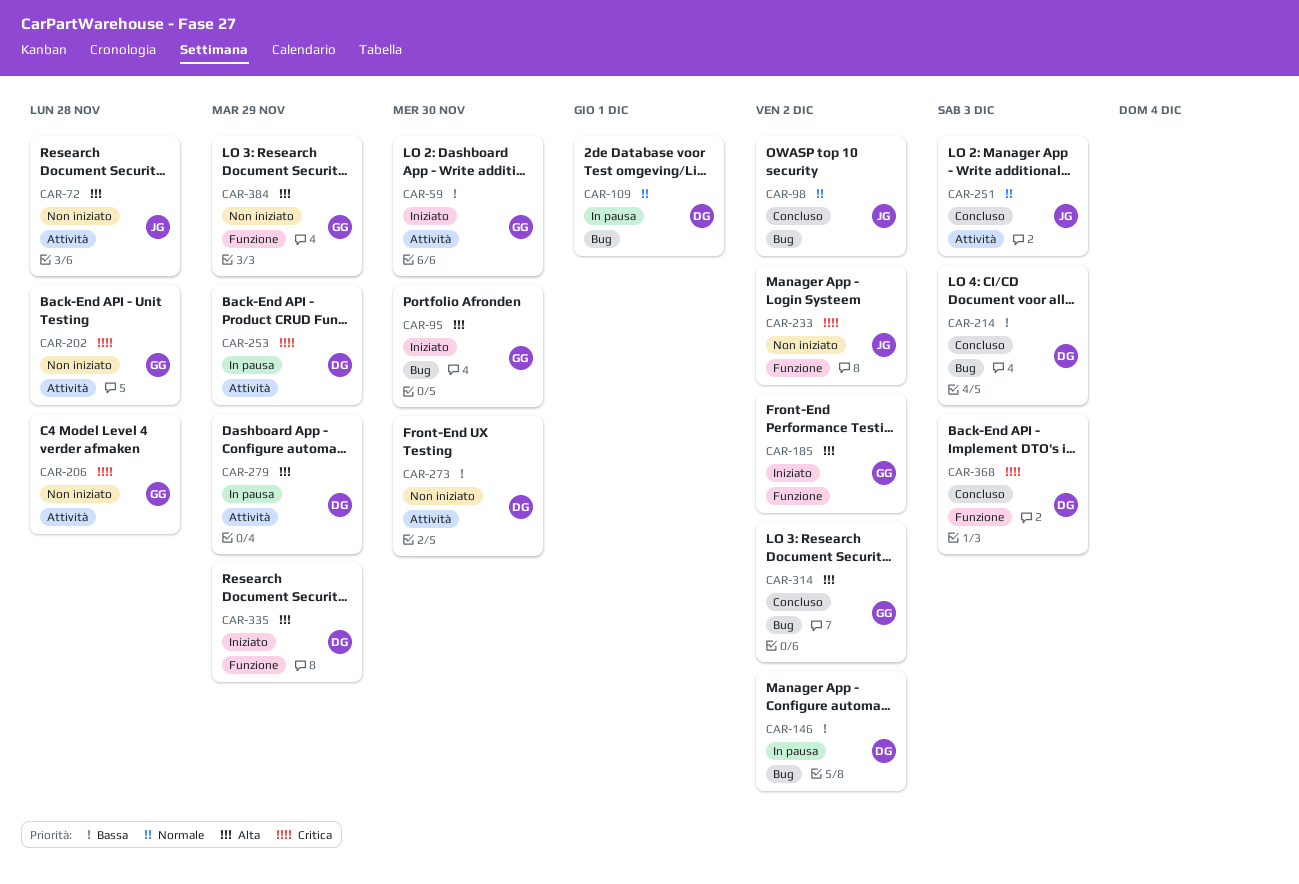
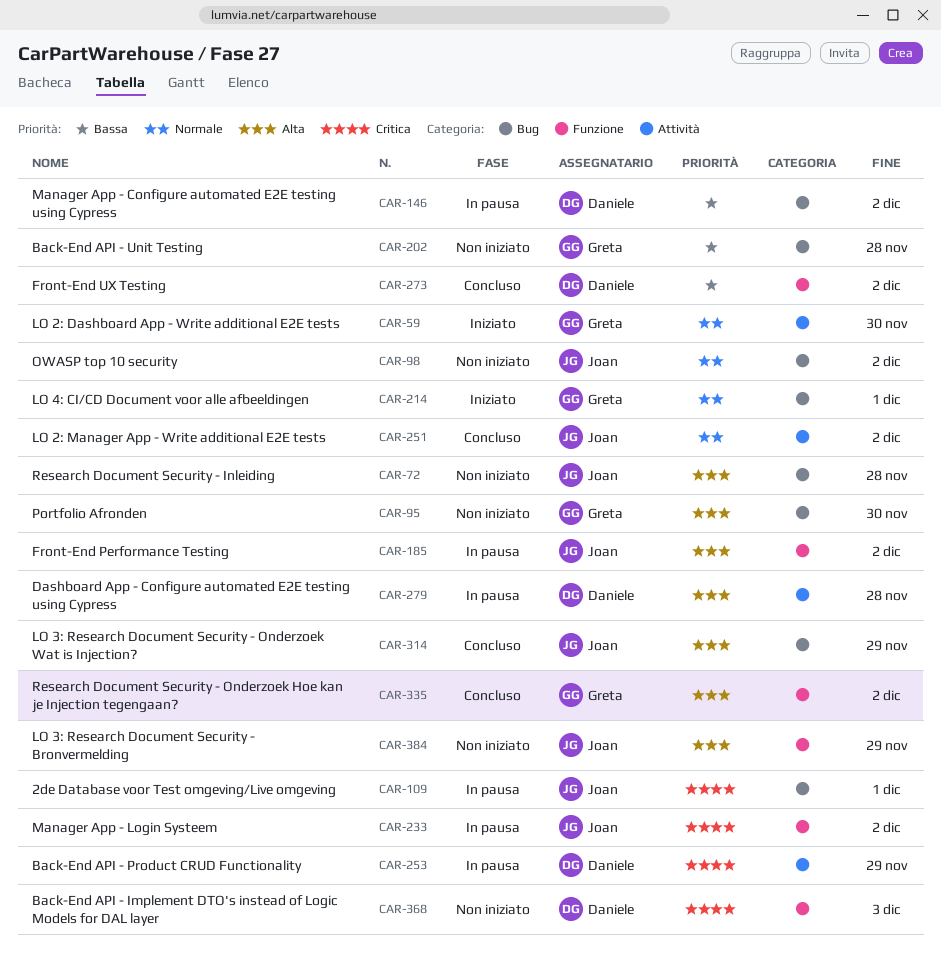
CAR-59, priority: Bassa -> Normale
CAR-72, label: Attività -> Bug
CAR-95, status: Iniziato -> Non iniziato
CAR-98, status: Concluso -> Non iniziato
CAR-109, owner: Daniele -> Joan
CAR-109, priority: Normale -> Critica
CAR-185, status: Iniziato -> In pausa
CAR-185, owner: Greta -> Joan
CAR-202, priority: Critica -> Bassa
CAR-202, label: Attività -> Bug
CAR-206: present -> none
CAR-214, status: Concluso -> Iniziato
CAR-214, owner: Daniele -> Greta
CAR-214, priority: Bassa -> Normale
CAR-214, due: Dec 3 -> Dec 1
CAR-233, status: Non iniziato -> In pausa
CAR-251, due: Dec 3 -> Dec 2
CAR-273, status: Non iniziato -> Concluso
CAR-273, label: Attività -> Funzione
CAR-273, due: Nov 30 -> Dec 2
CAR-279, due: Nov 29 -> Nov 28
CAR-314, owner: Greta -> Joan
CAR-314, due: Dec 2 -> Nov 29
CAR-335, status: Iniziato -> Concluso
CAR-335, owner: Daniele -> Greta
CAR-335, due: Nov 29 -> Dec 2
CAR-368, status: Concluso -> Non iniziato
CAR-384, owner: Greta -> Joan

